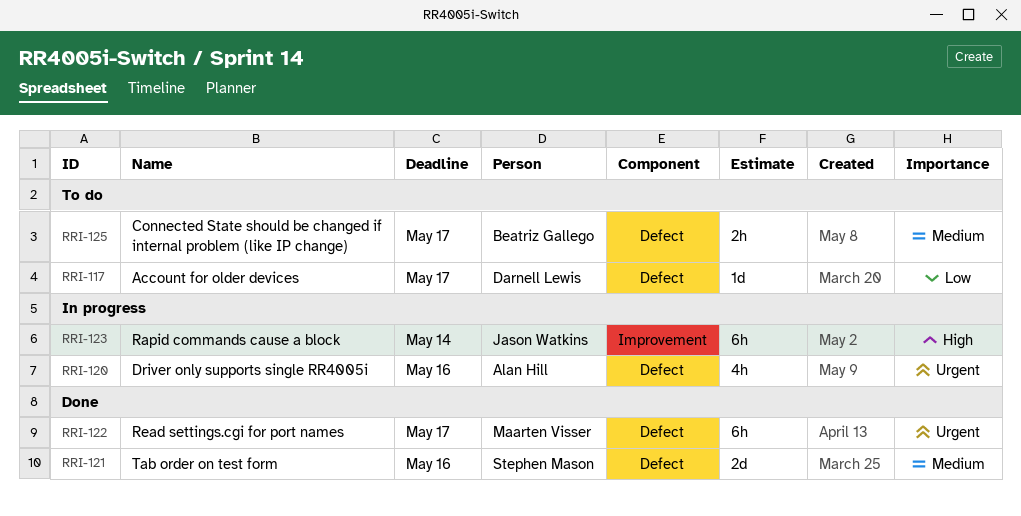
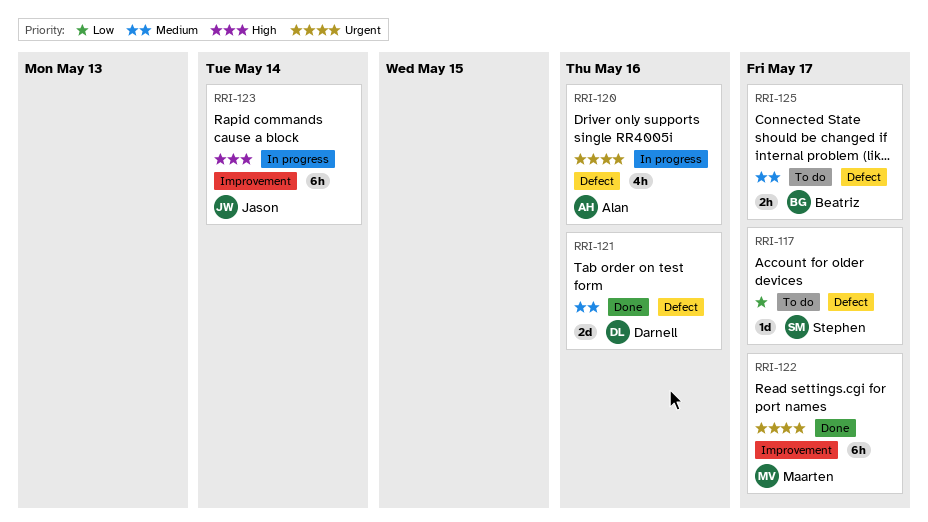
RRI-117, owner: Darnell Lewis -> Stephen Mason
RRI-121, owner: Stephen Mason -> Darnell Lewis
RRI-122, label: Defect -> Improvement

